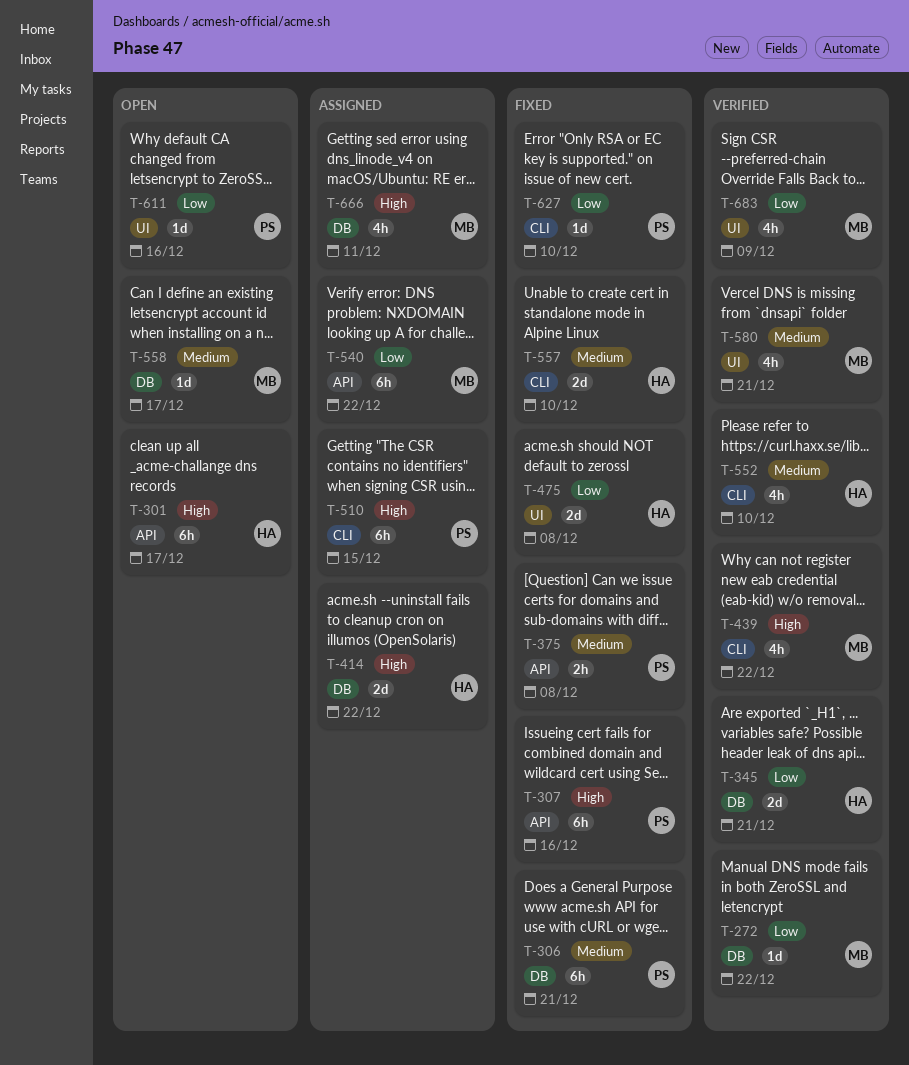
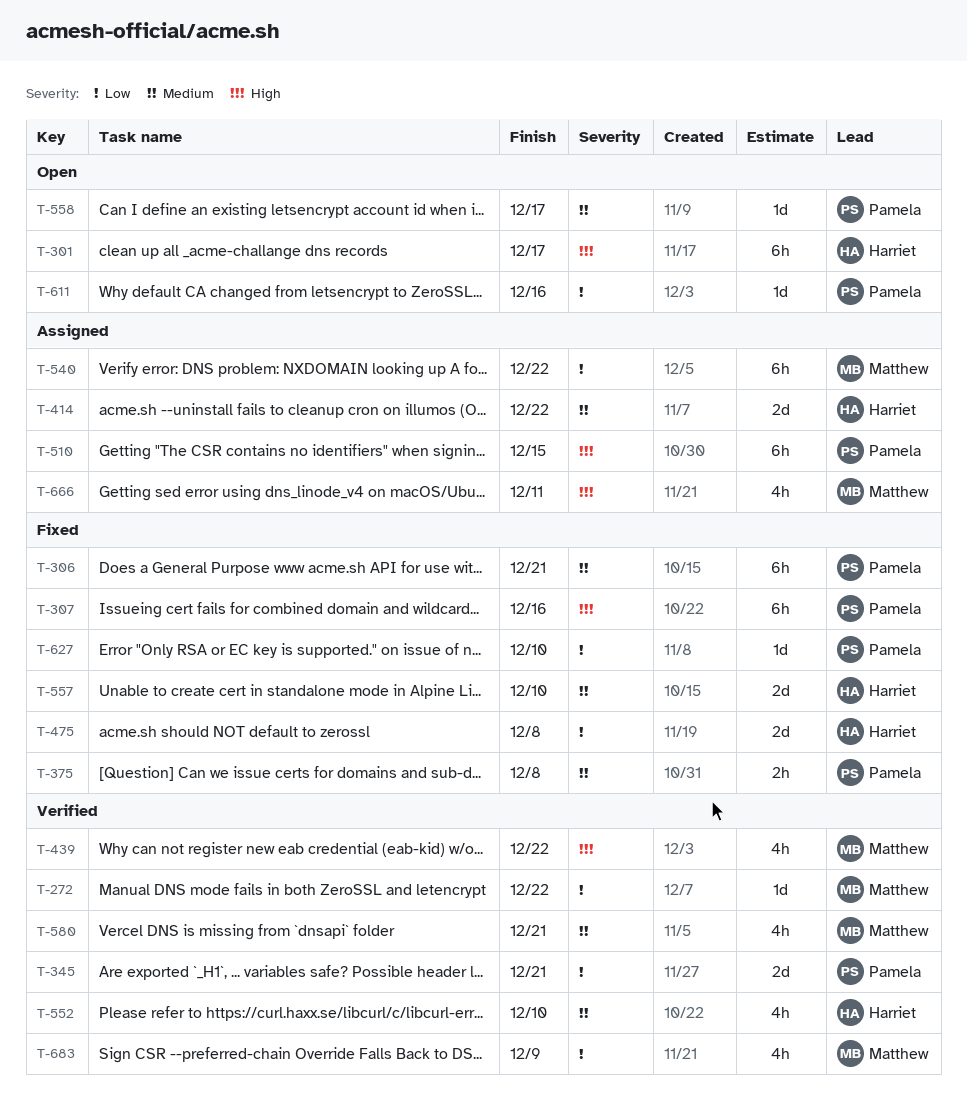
T-345, owner: Harriet -> Pamela
T-414, priority: High -> Medium
T-558, owner: Matthew -> Pamela

